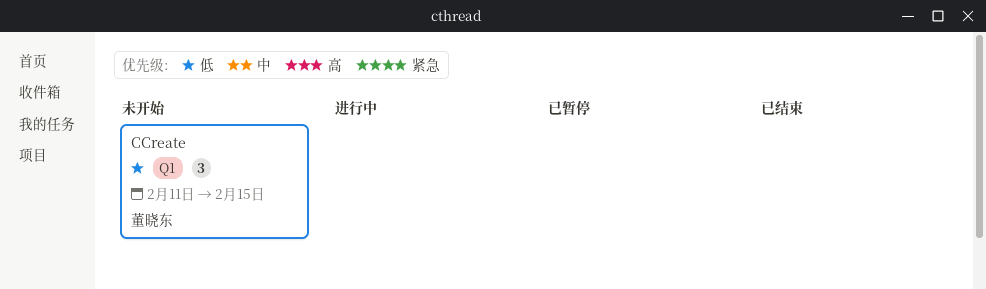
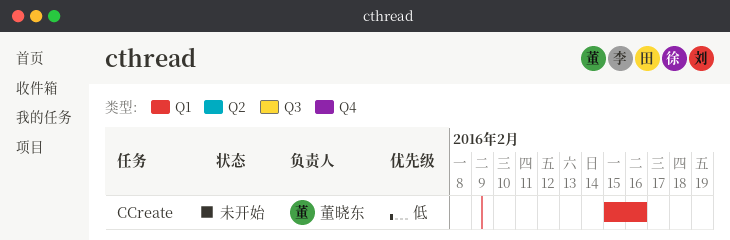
CCreate, start: Feb 11 -> Feb 15
CCreate, due: Feb 15 -> Feb 16

